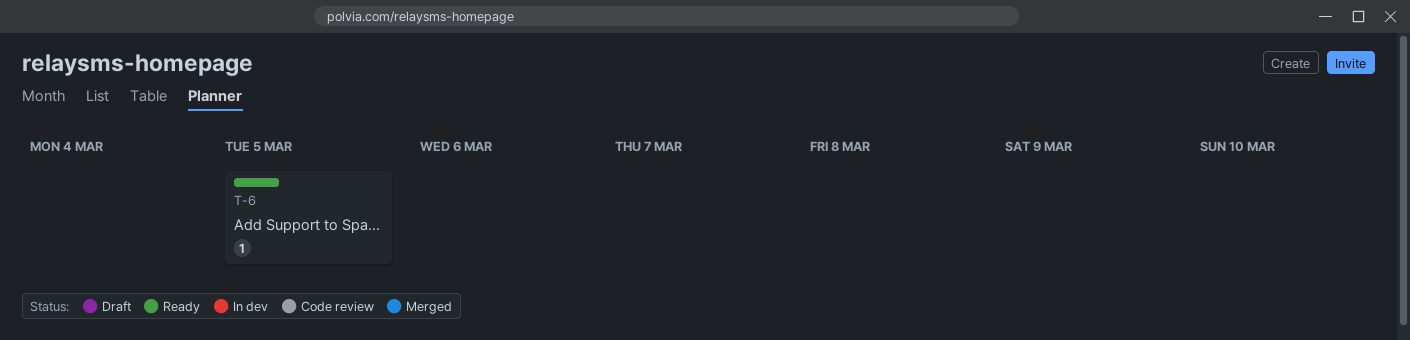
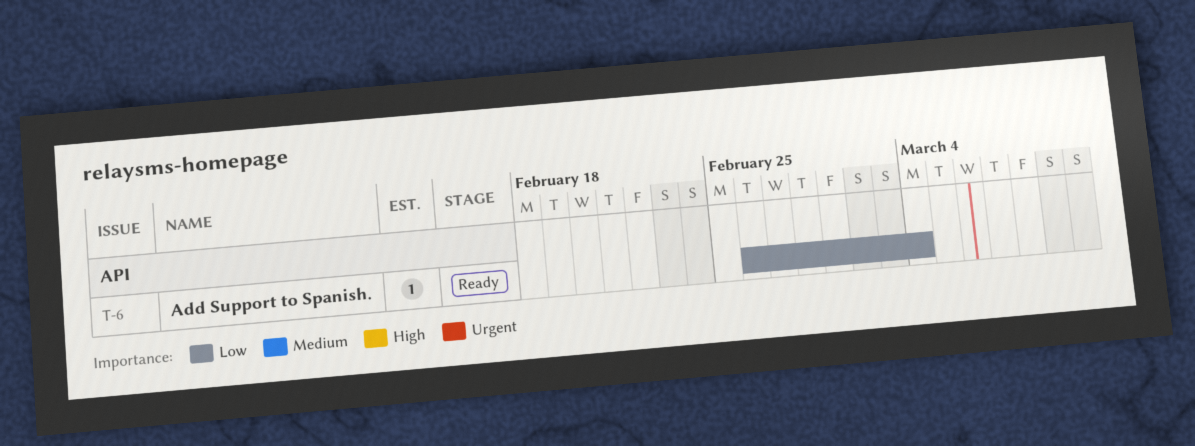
T-6, due: Mar 5 -> Mar 4

